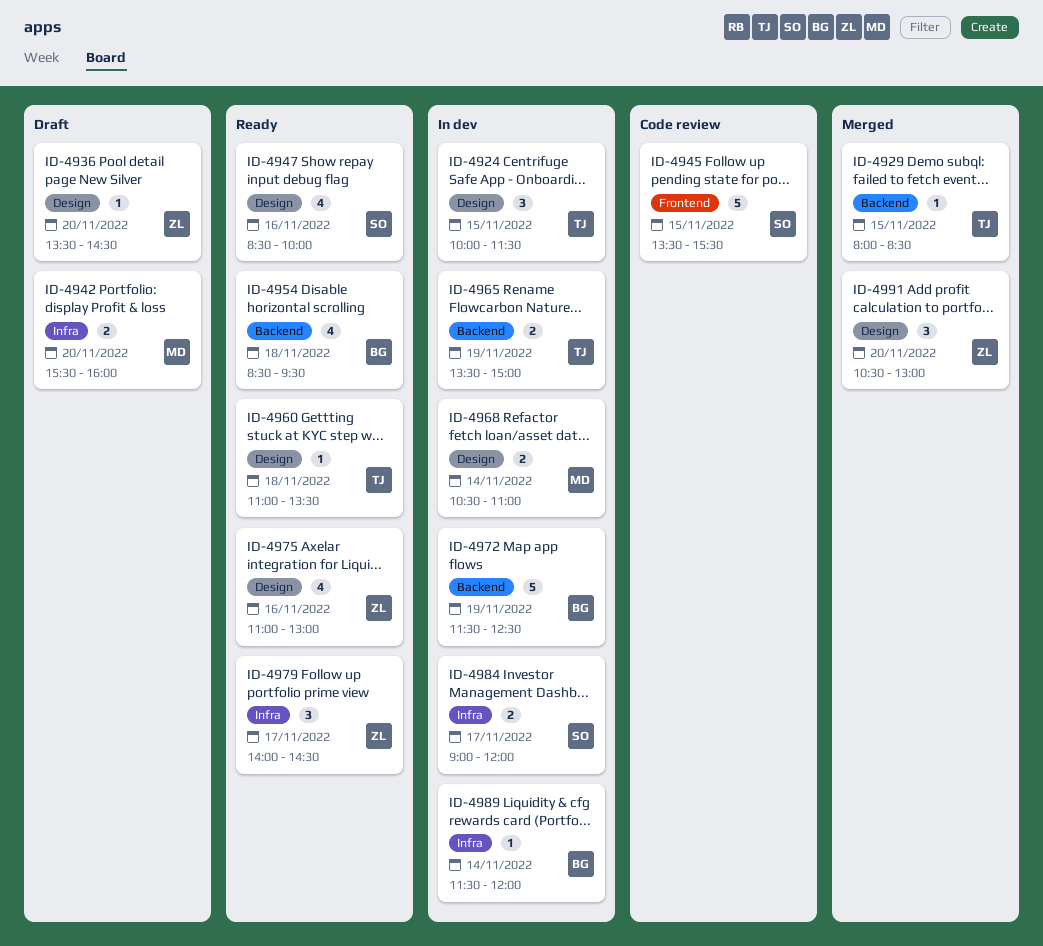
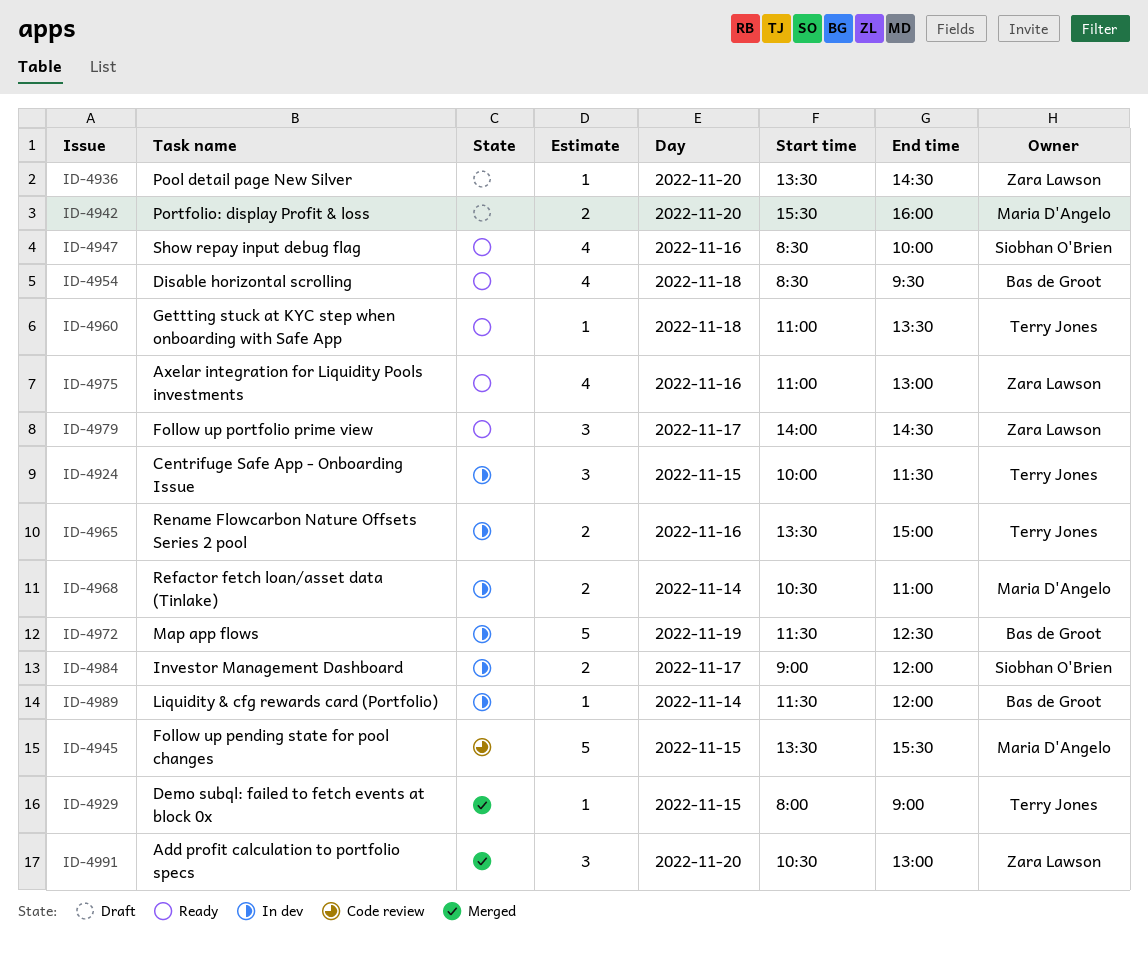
ID-4929, ends: 08:30 -> 09:00
ID-4945, owner: Siobhan O'Brien -> Maria D'Angelo
ID-4965, day: Nov 19 -> Nov 16

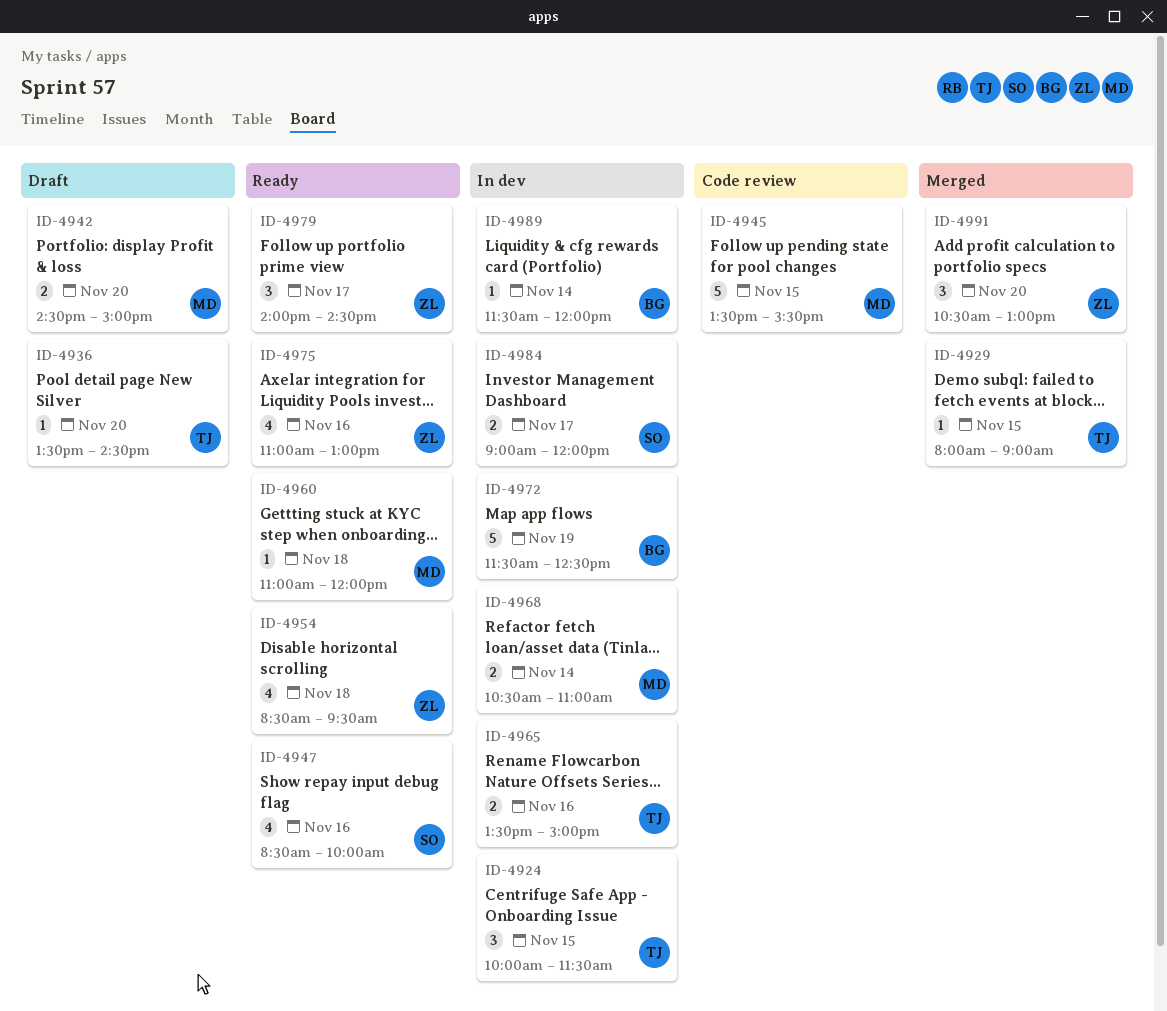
ID-4936, owner: Zara Lawson -> Terry Jones
ID-4942, begins: 15:30 -> 14:30
ID-4942, ends: 16:00 -> 15:00
ID-4954, owner: Bas de Groot -> Zara Lawson
ID-4960, owner: Terry Jones -> Maria D'Angelo
ID-4960, ends: 13:30 -> 12:00

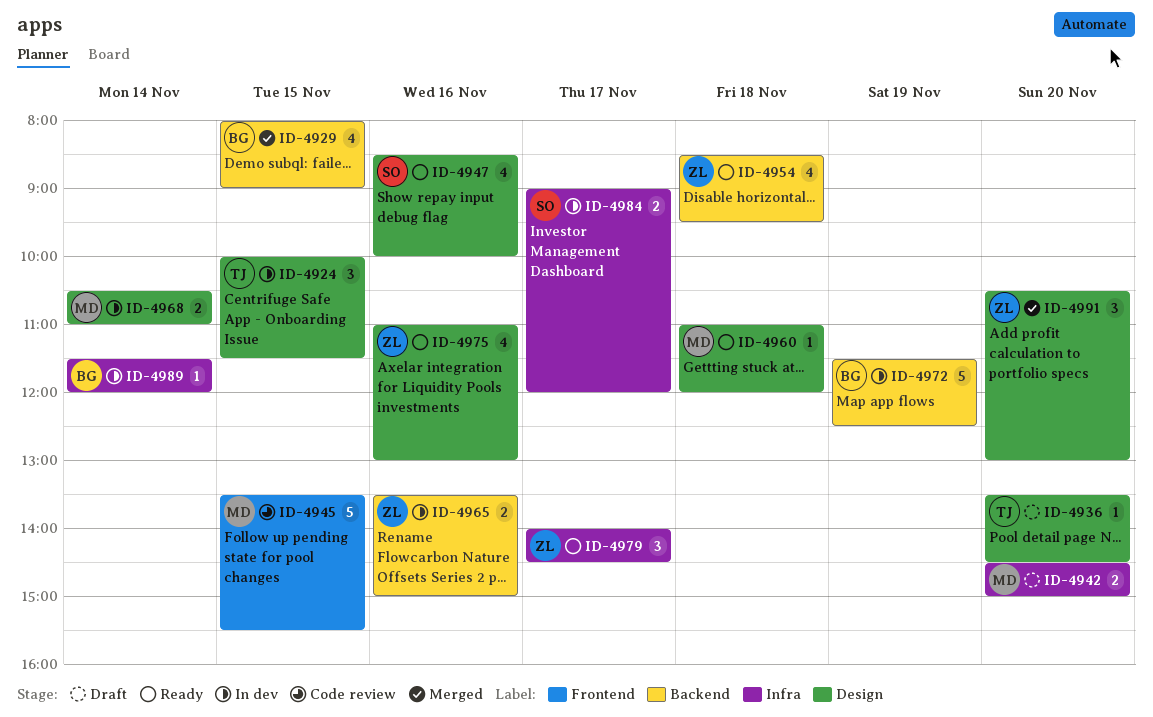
ID-4929, owner: TJ -> BG
ID-4929, estimate: 1 -> 4
ID-4965, owner: TJ -> ZL

